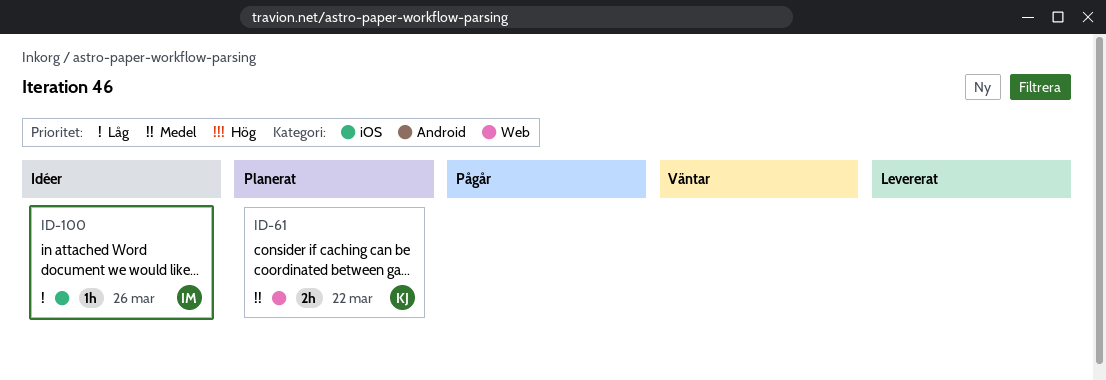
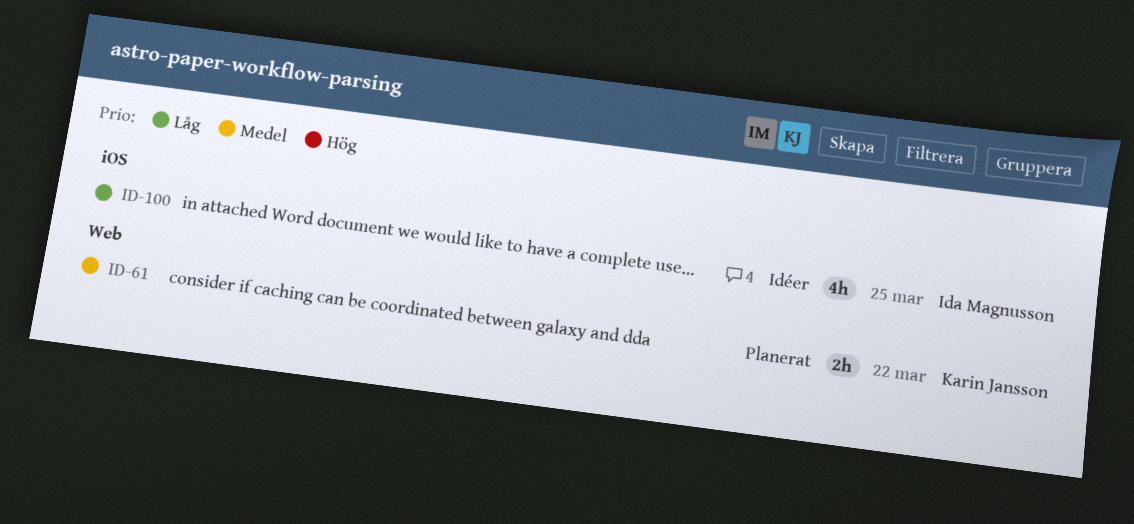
ID-100, estimate: 1h -> 4h
ID-100, due: Mar 26 -> Mar 25

